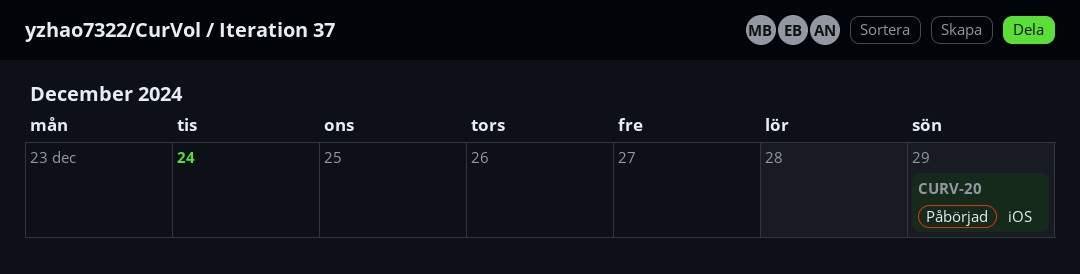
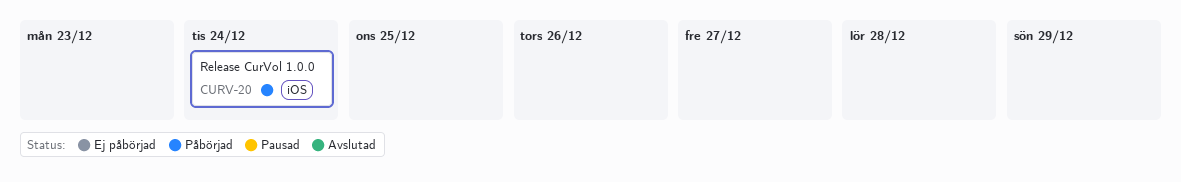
CURV-20, due: Dec 29 -> Dec 24

